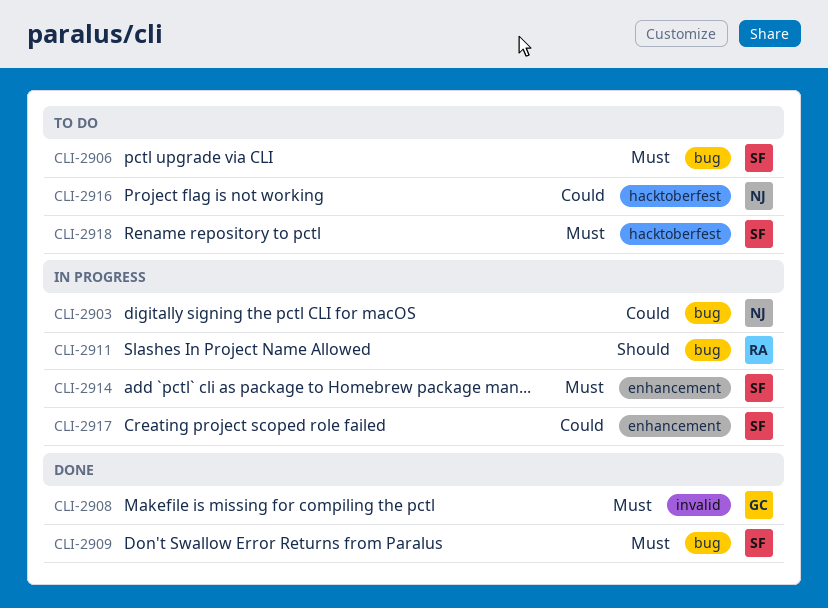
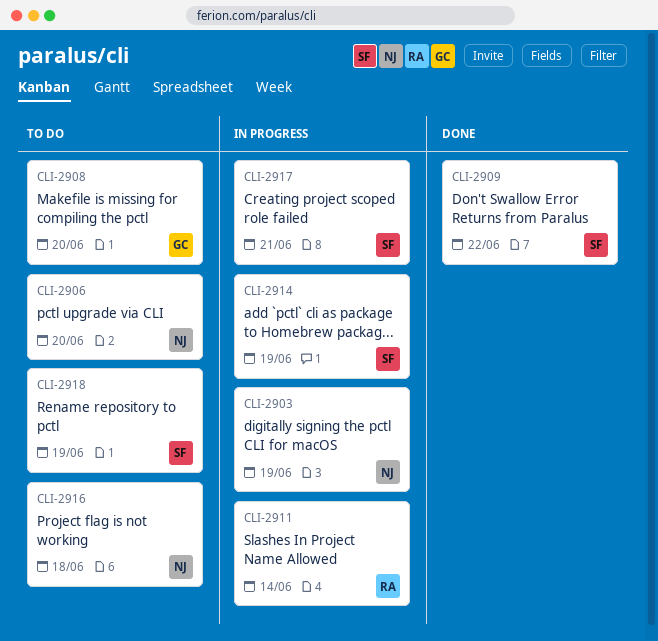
CLI-2906, owner: SF -> NJ
CLI-2908, status: Done -> To do

